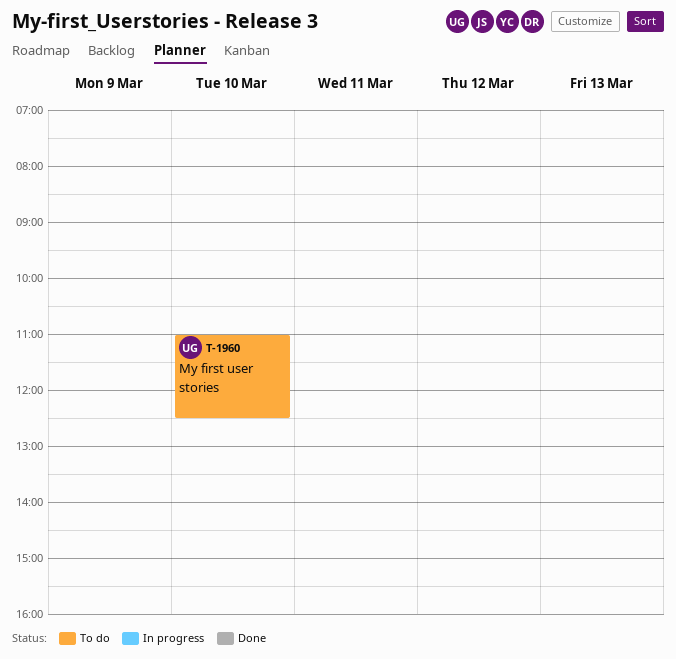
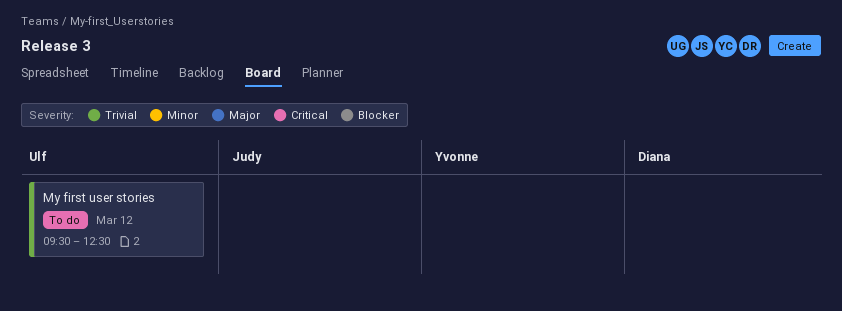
My first user stories, day: Mar 10 -> Mar 12
My first user stories, begins: 11:00 -> 09:30

